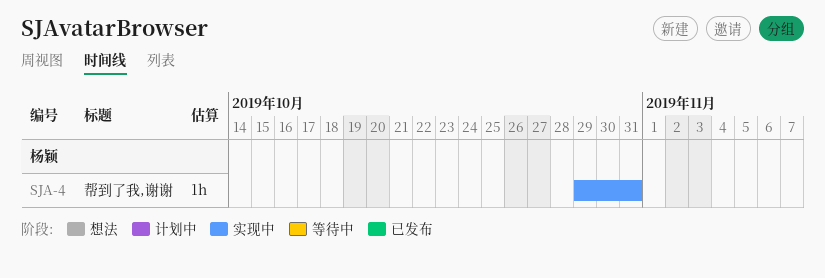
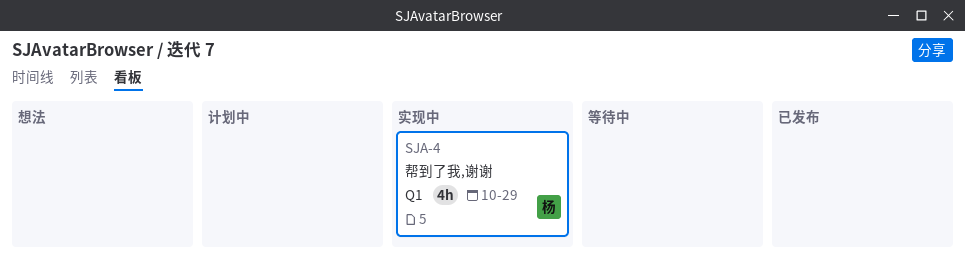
SJA-4, estimate: 1h -> 4h
SJA-4, due: Oct 31 -> Oct 29

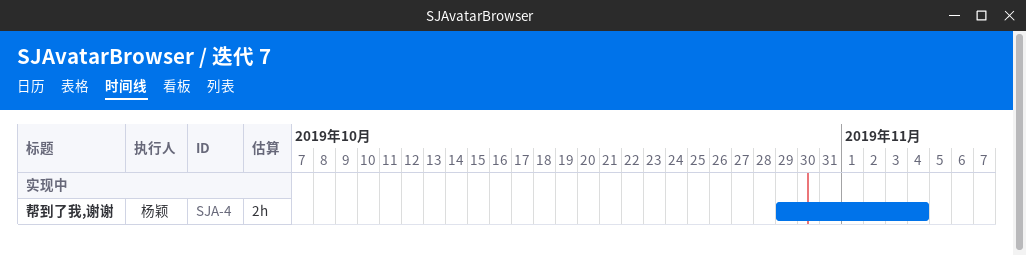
SJA-4, estimate: 4h -> 2h
SJA-4, due: Oct 29 -> Nov 4

